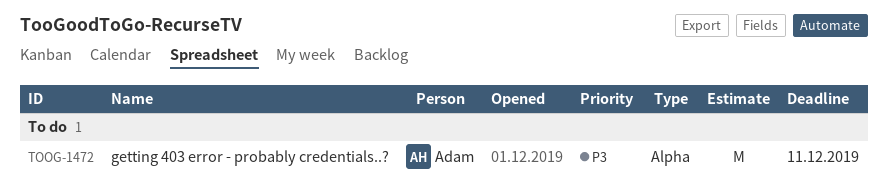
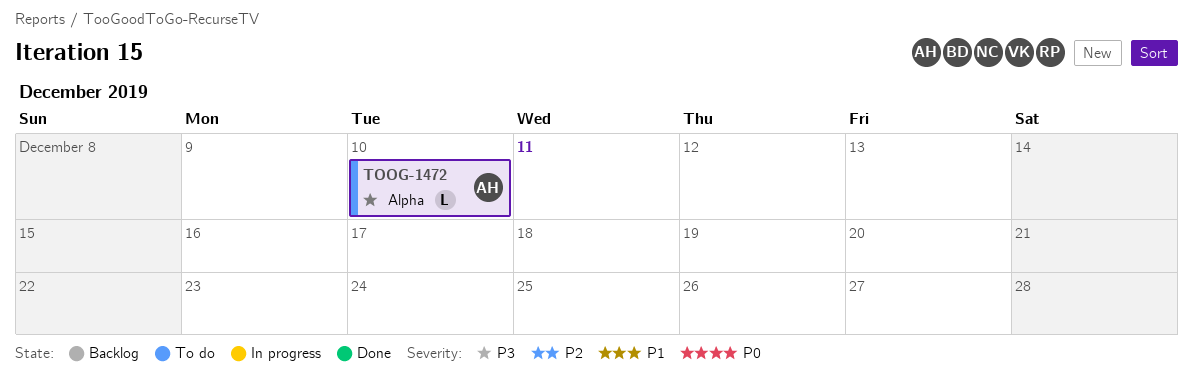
TOOG-1472, estimate: M -> L
TOOG-1472, due: Dec 11 -> Dec 10

